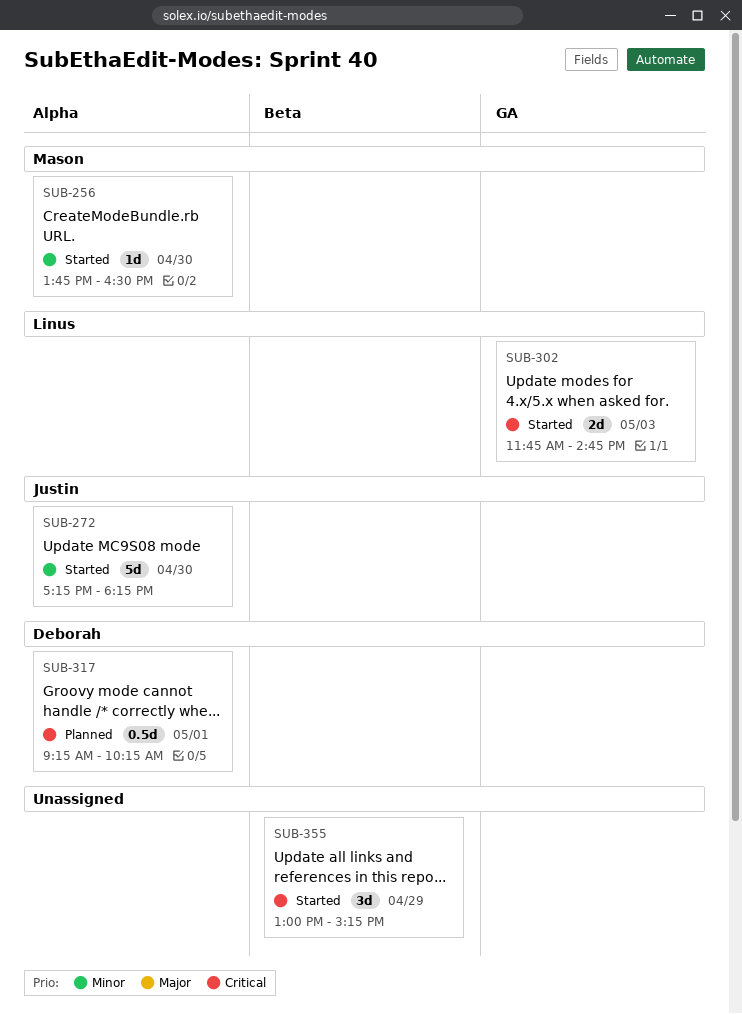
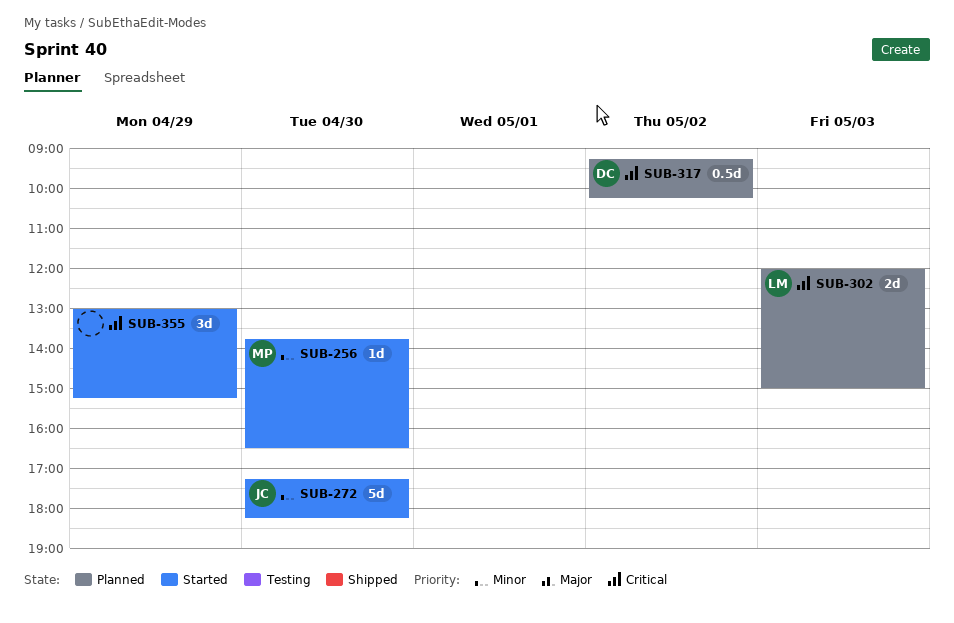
SUB-302, status: Started -> Planned
SUB-302, begins: 11:45 -> 12:00
SUB-302, ends: 14:45 -> 15:00
SUB-317, day: May 1 -> May 2

